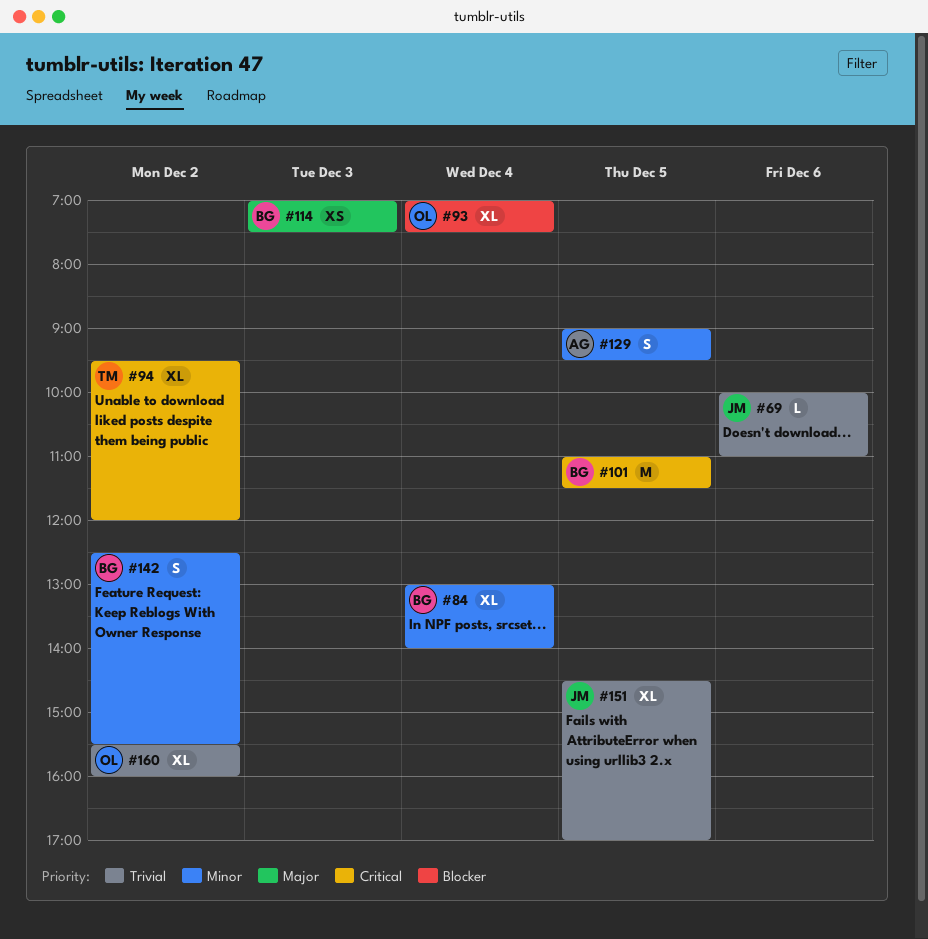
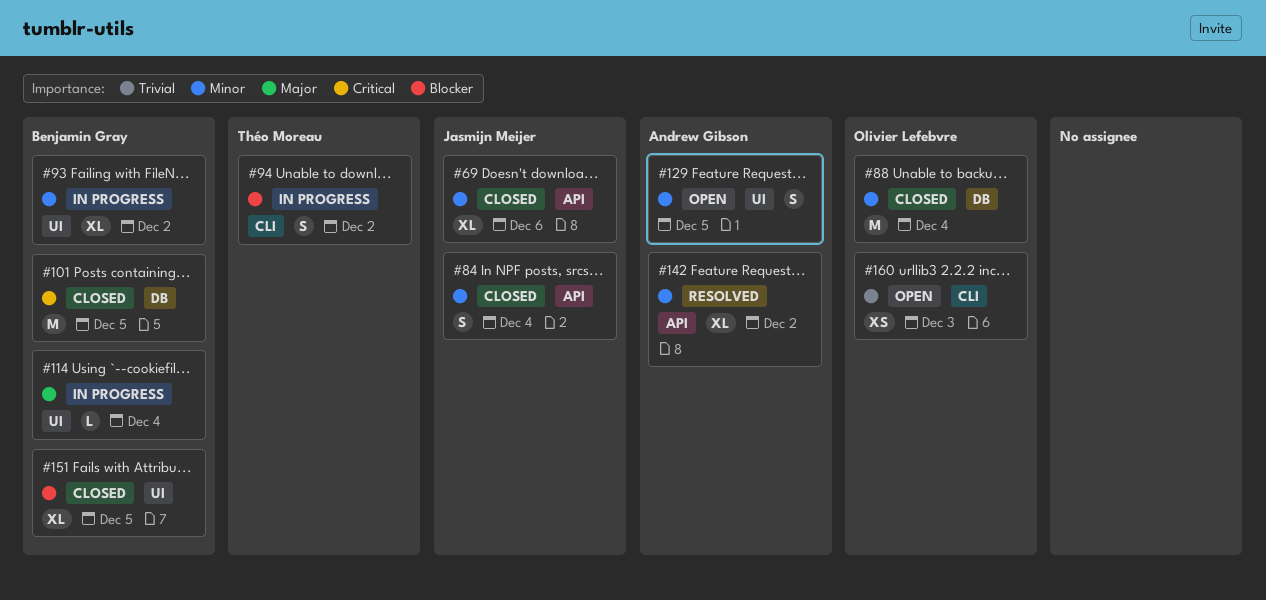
#69, priority: Trivial -> Minor
#69, estimate: L -> XL
#84, owner: Benjamin Gray -> Jasmijn Meijer
#84, estimate: XL -> S
#88: none -> present
#93, owner: Olivier Lefebvre -> Benjamin Gray
#93, priority: Blocker -> Minor
#93, day: Dec 4 -> Dec 2
#94, priority: Critical -> Blocker
#94, estimate: XL -> S
#114, estimate: XS -> L
#114, day: Dec 3 -> Dec 4
#142, owner: Benjamin Gray -> Andrew Gibson
#142, estimate: S -> XL
#151, owner: Jasmijn Meijer -> Benjamin Gray
#151, priority: Trivial -> Blocker
#160, estimate: XL -> XS
#160, day: Dec 2 -> Dec 3

